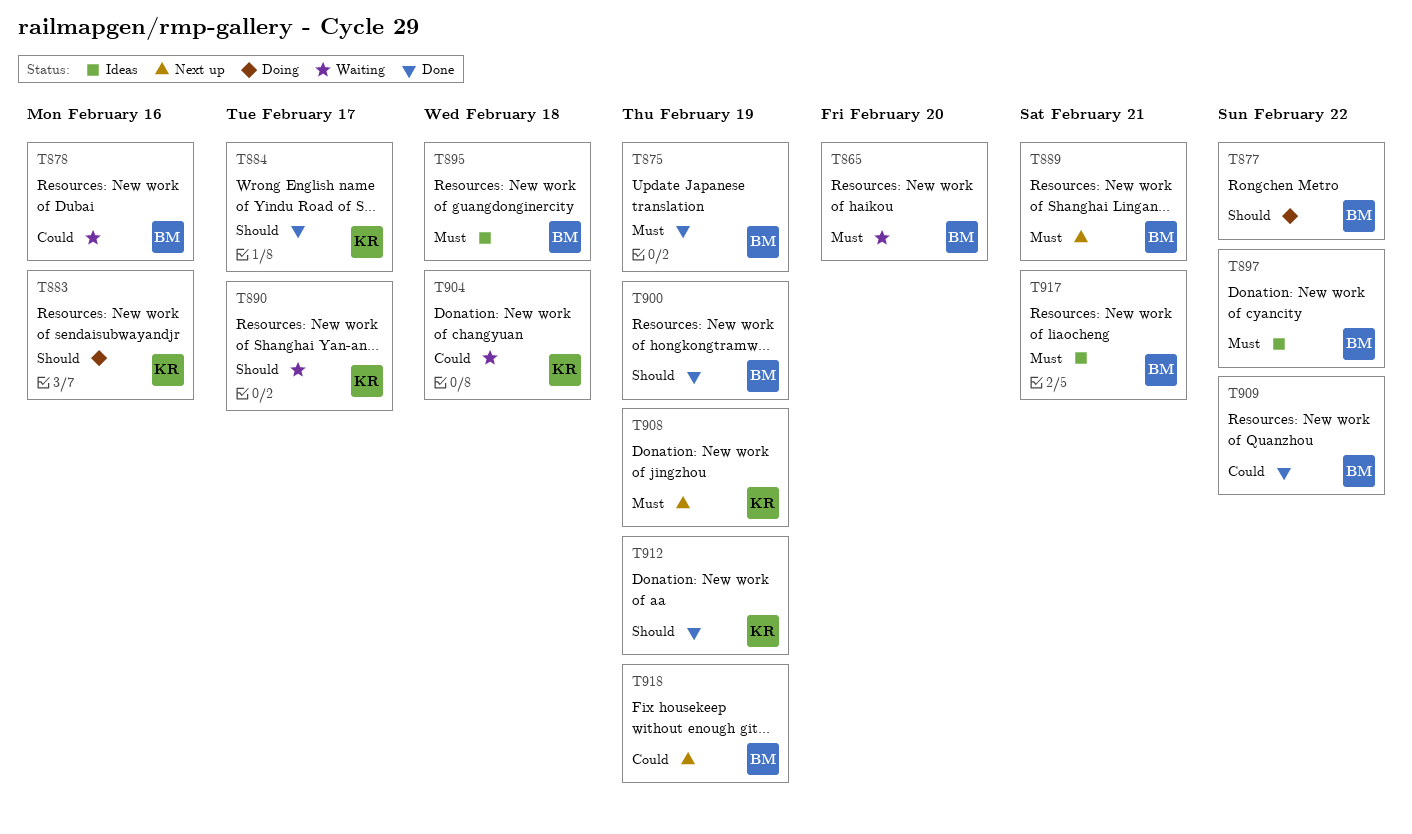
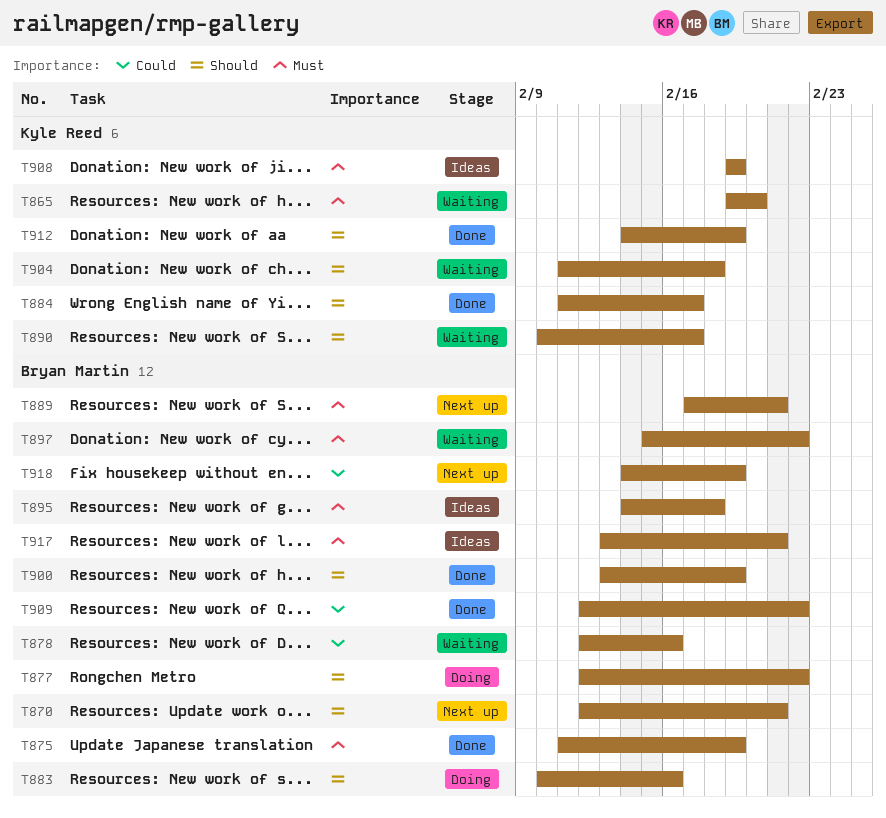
T865, owner: Bryan Martin -> Kyle Reed
T870: none -> present
T883, owner: Kyle Reed -> Bryan Martin
T897, status: Ideas -> Waiting
T904, priority: Could -> Should
T908, status: Next up -> Ideas

